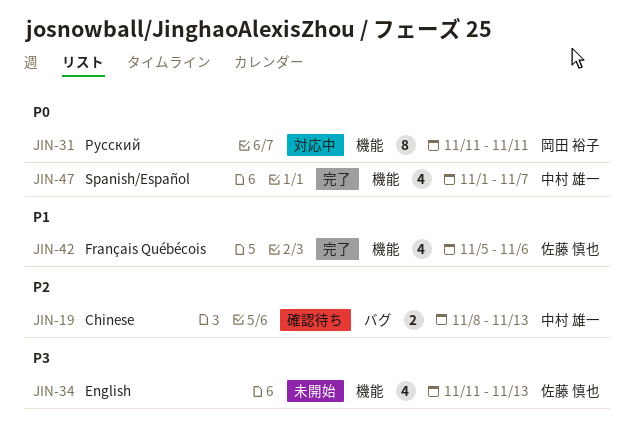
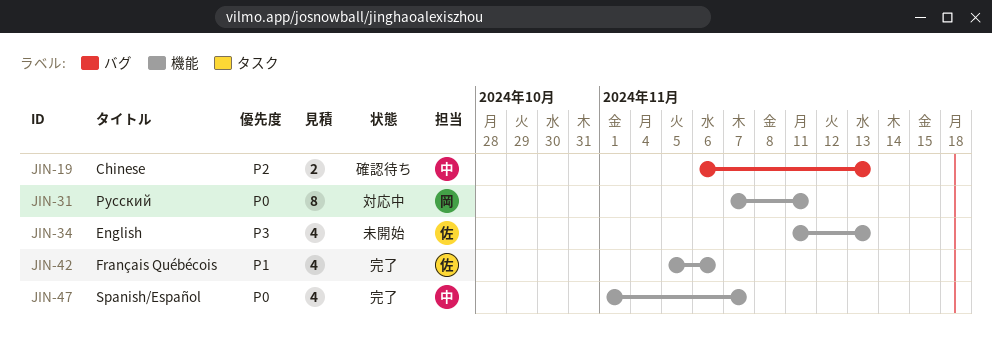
JIN-19, start: Nov 8 -> Nov 6
JIN-31, start: Nov 11 -> Nov 7

